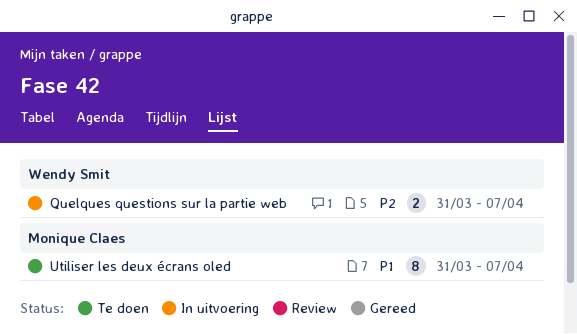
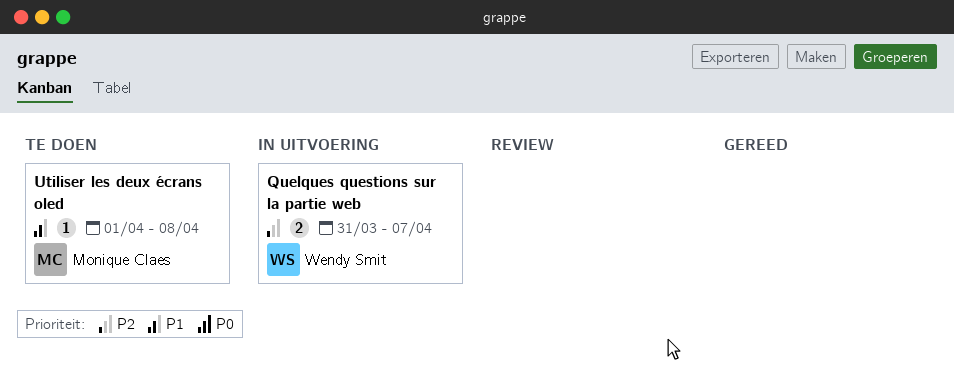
Utiliser les deux écrans oled, estimate: 8 -> 1
Utiliser les deux écrans oled, start: Mar 31 -> Apr 1
Utiliser les deux écrans oled, due: Apr 7 -> Apr 8

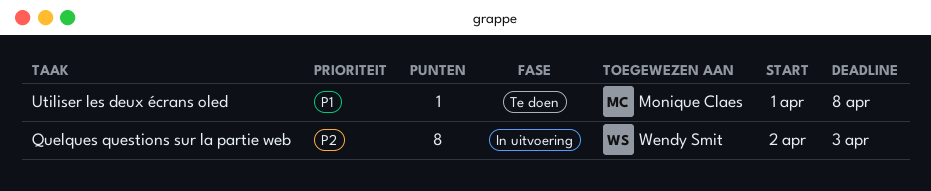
Quelques questions sur la partie web, estimate: 2 -> 8
Quelques questions sur la partie web, start: Mar 31 -> Apr 2
Quelques questions sur la partie web, due: Apr 7 -> Apr 3

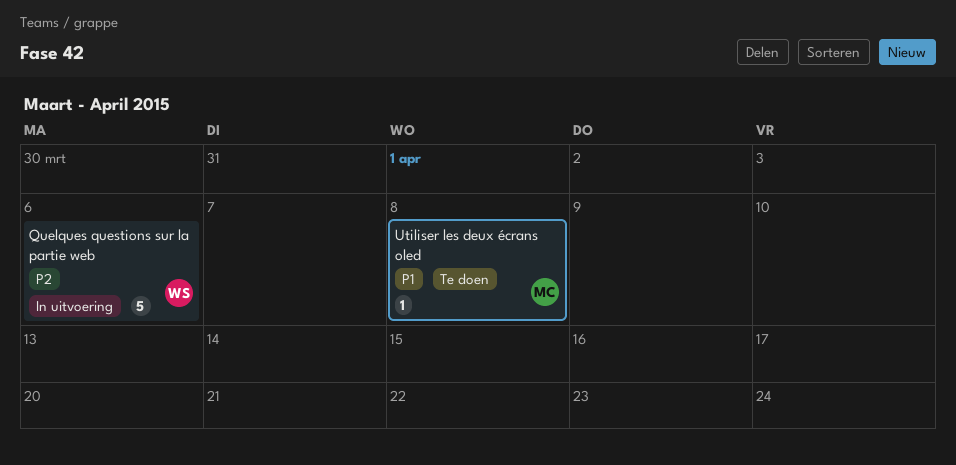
Quelques questions sur la partie web, estimate: 8 -> 5
Quelques questions sur la partie web, due: Apr 3 -> Apr 6

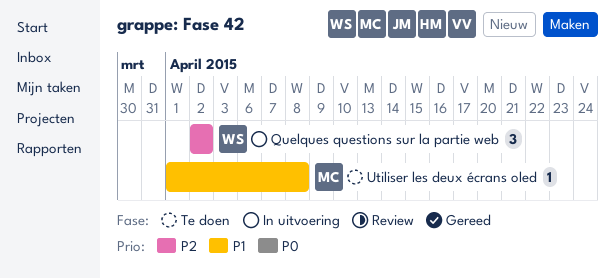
Quelques questions sur la partie web, estimate: 5 -> 3
Quelques questions sur la partie web, due: Apr 6 -> Apr 2

